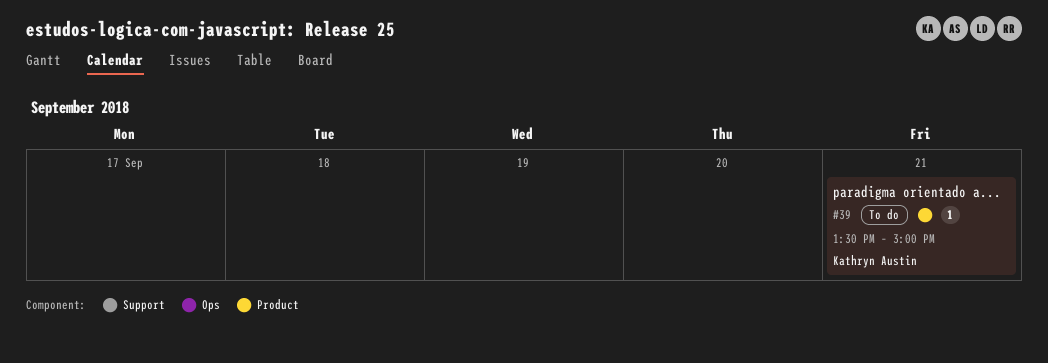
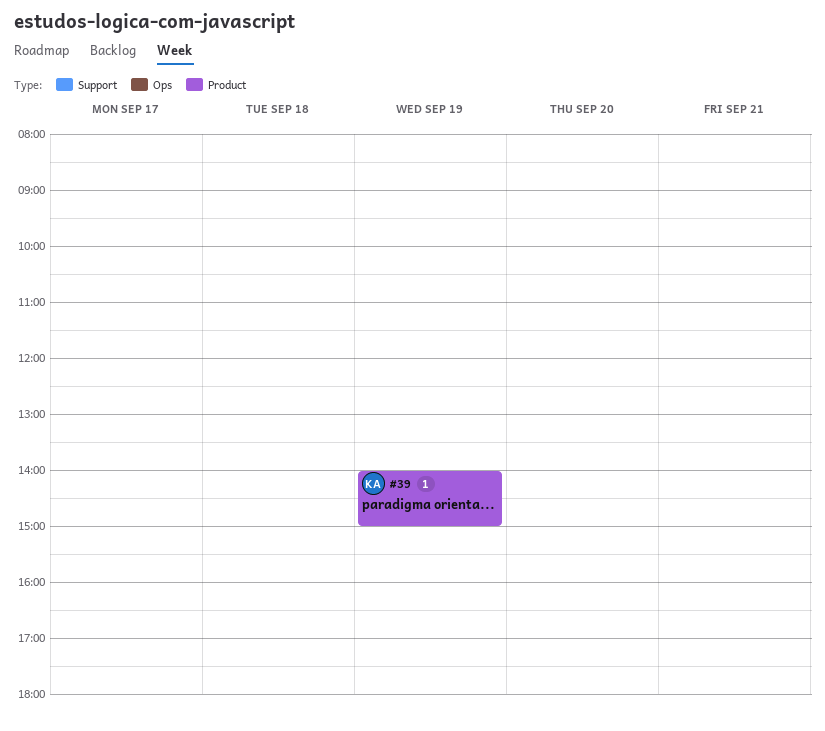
#39, day: Sep 21 -> Sep 19
#39, begins: 13:30 -> 14:00

